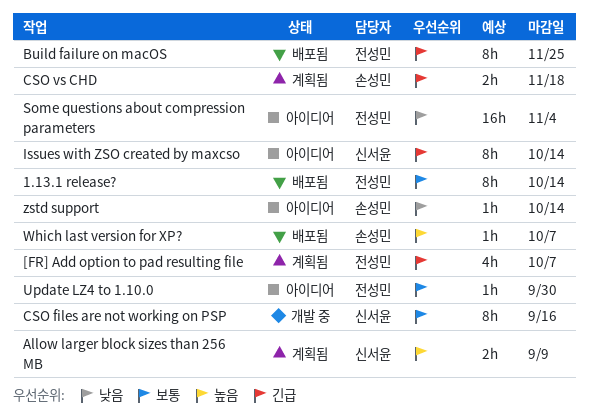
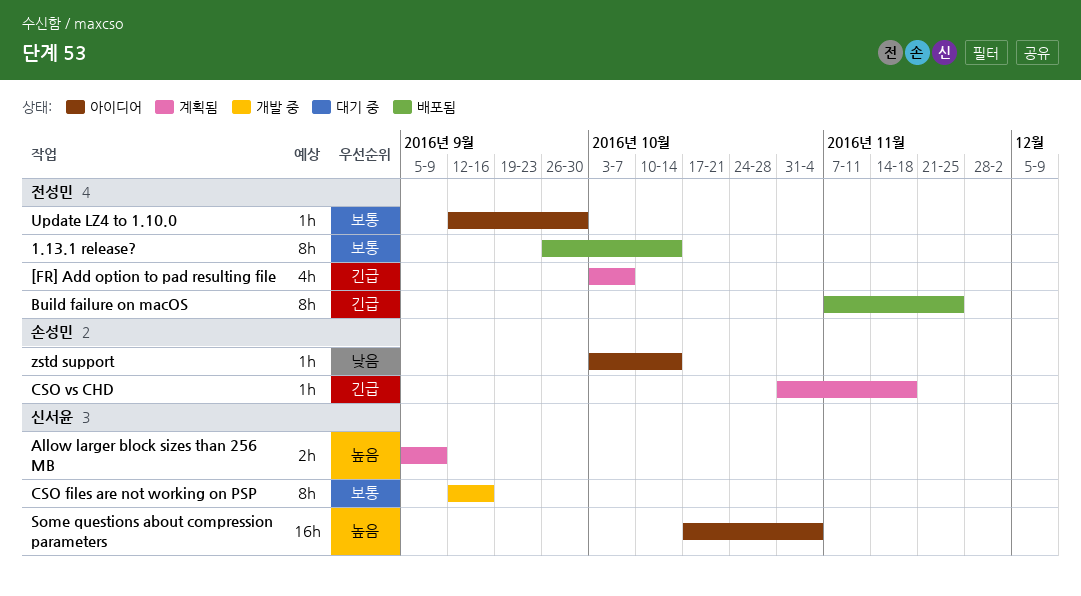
CSO vs CHD, estimate: 2h -> 1h
Issues with ZSO created by maxcso: present -> none
Some questions about compression parameters, owner: 전성민 -> 신서윤
Some questions about compression parameters, priority: 낮음 -> 높음
Which last version for XP?: present -> none

